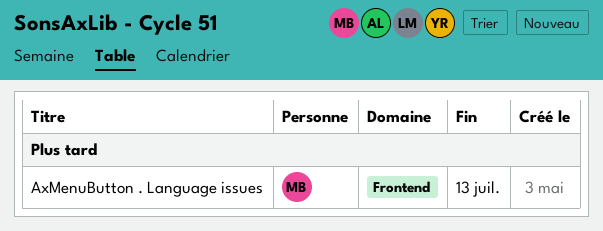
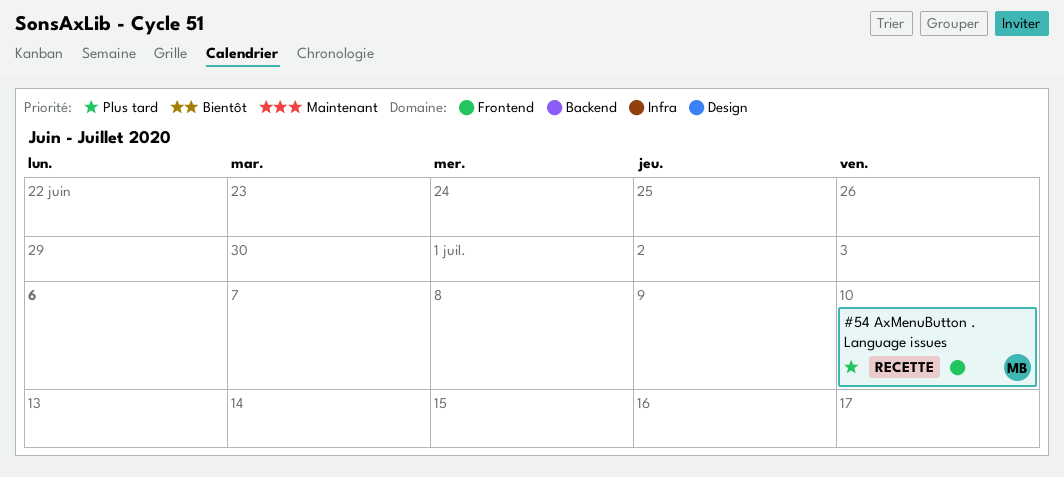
AxMenuButton . Language issues, due: Jul 13 -> Jul 10

